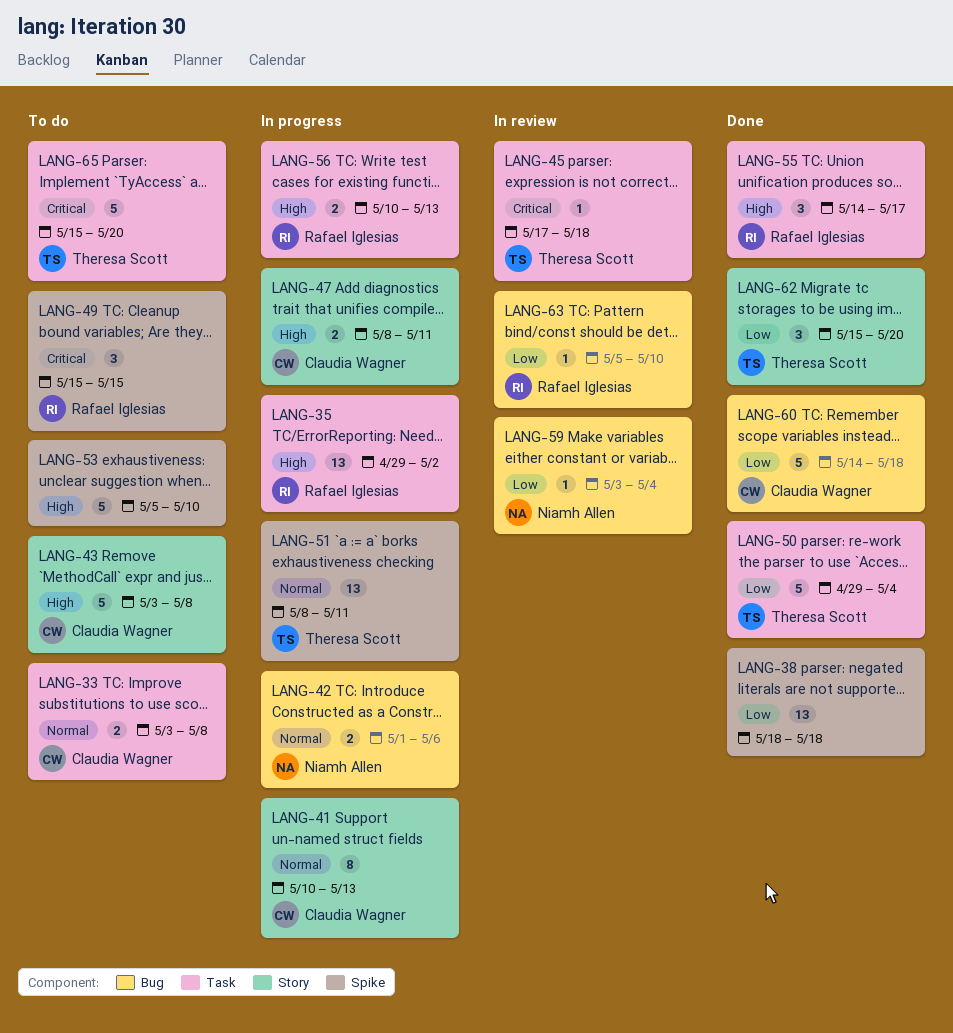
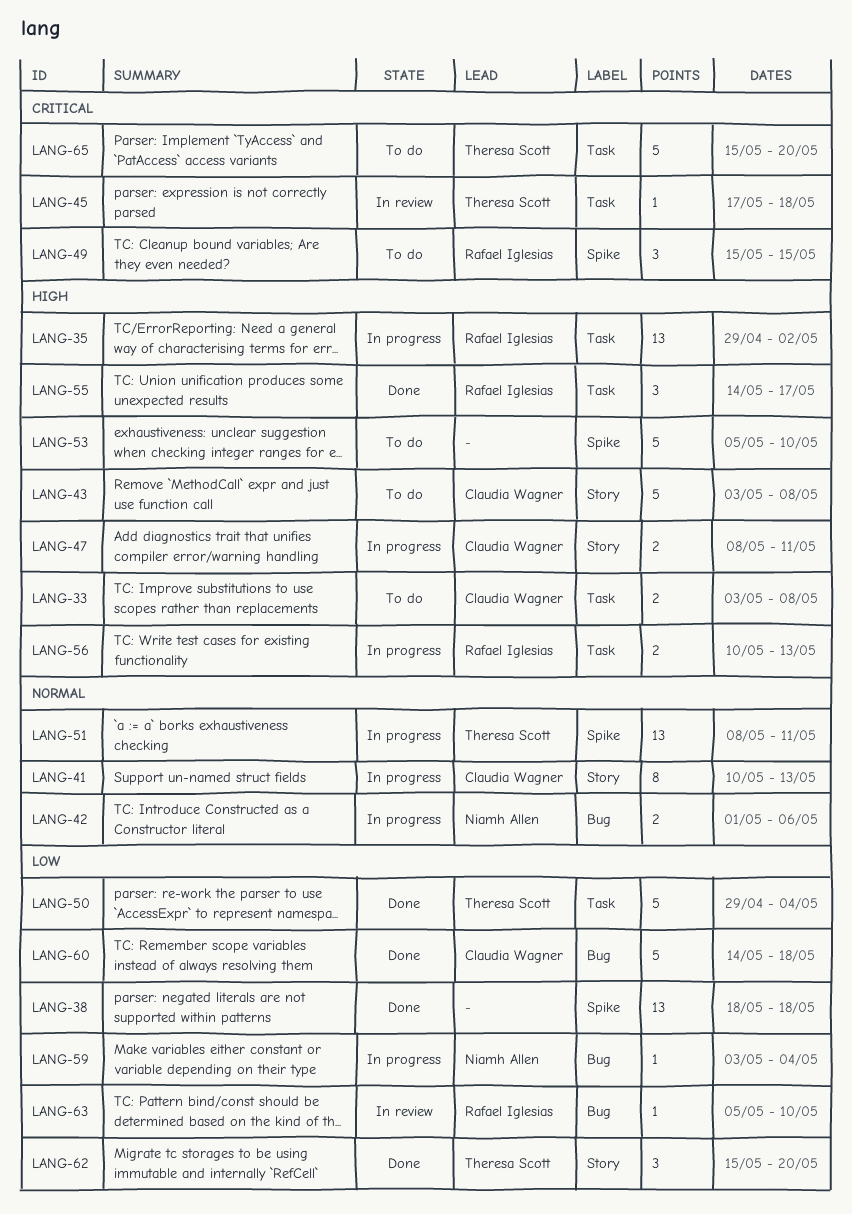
LANG-33, priority: Normal -> High
LANG-59, status: In review -> In progress

